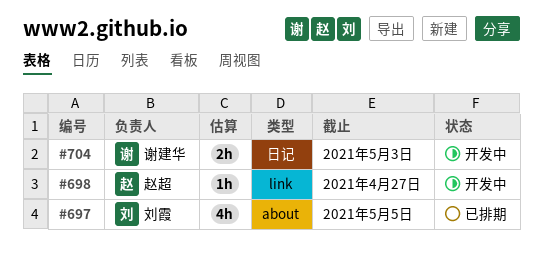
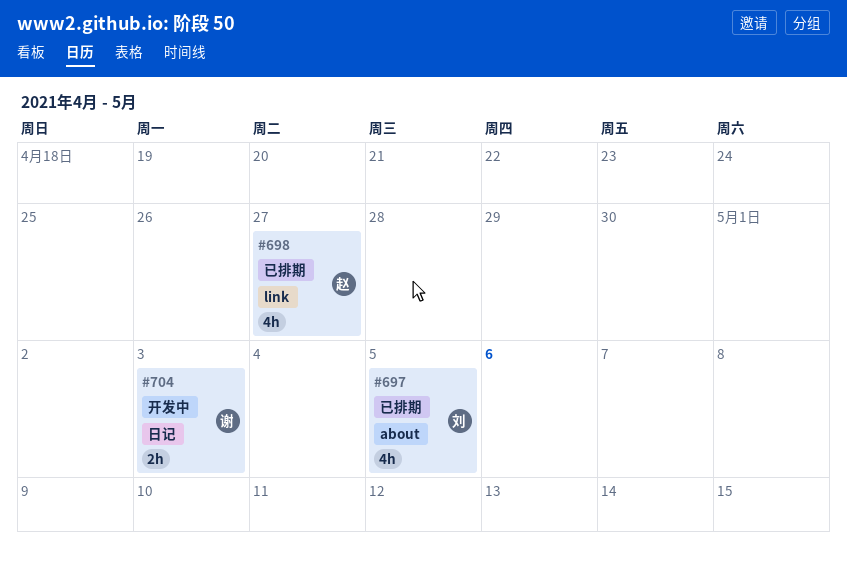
#698, status: 开发中 -> 已排期
#698, estimate: 1h -> 4h

